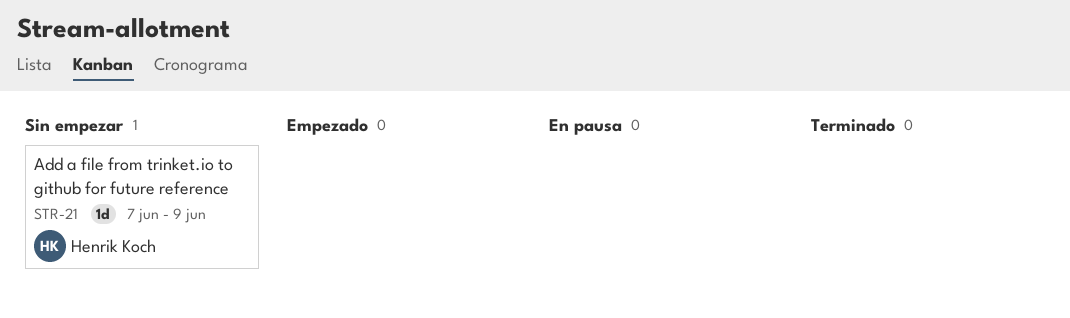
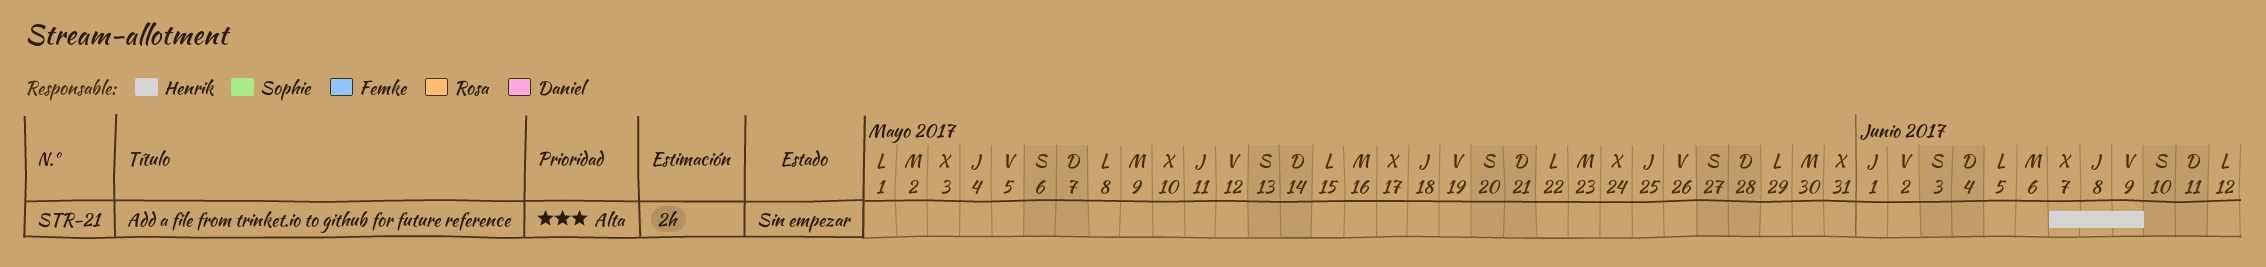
STR-21, estimate: 1d -> 2h

